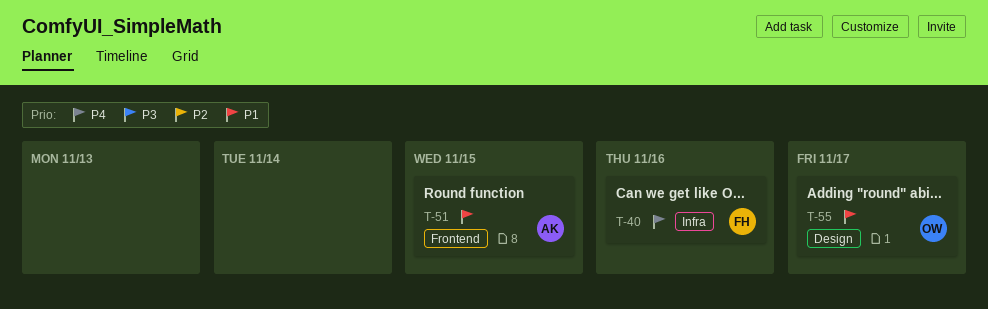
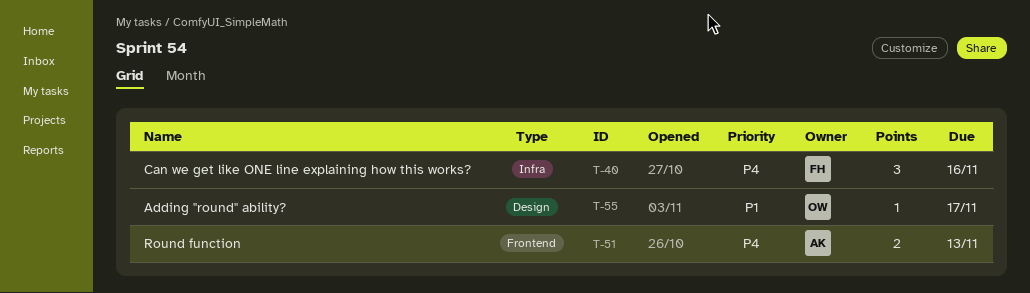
T-51, priority: P1 -> P4
T-51, due: Nov 15 -> Nov 13

